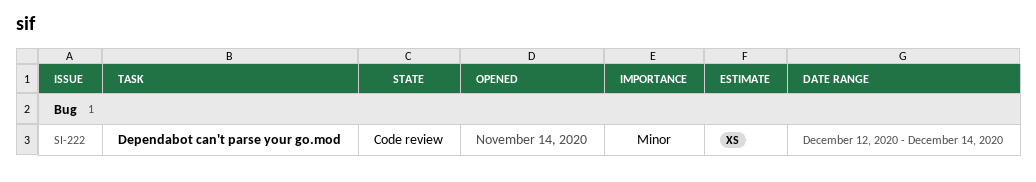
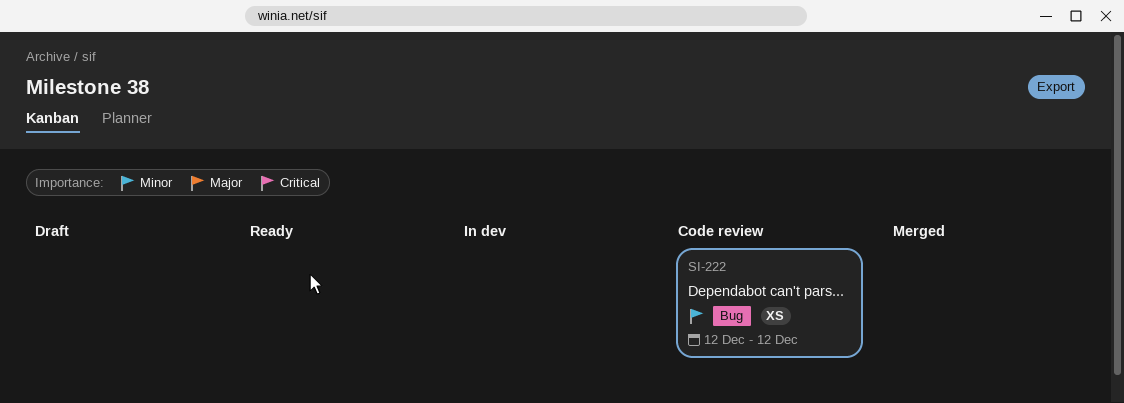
SI-222, due: Dec 14 -> Dec 12

